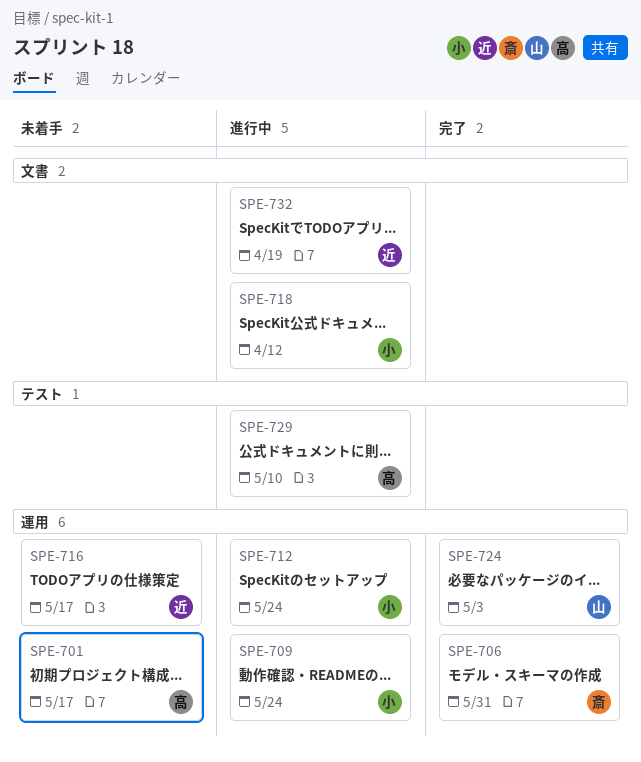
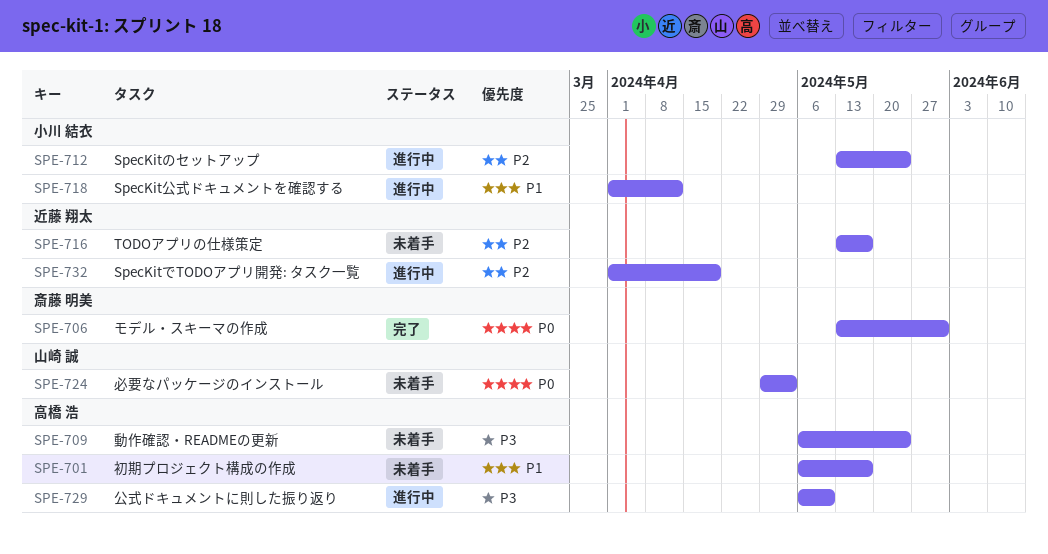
SPE-709, status: 進行中 -> 未着手
SPE-709, owner: 小川 結衣 -> 高橋 浩
SPE-724, status: 完了 -> 未着手

